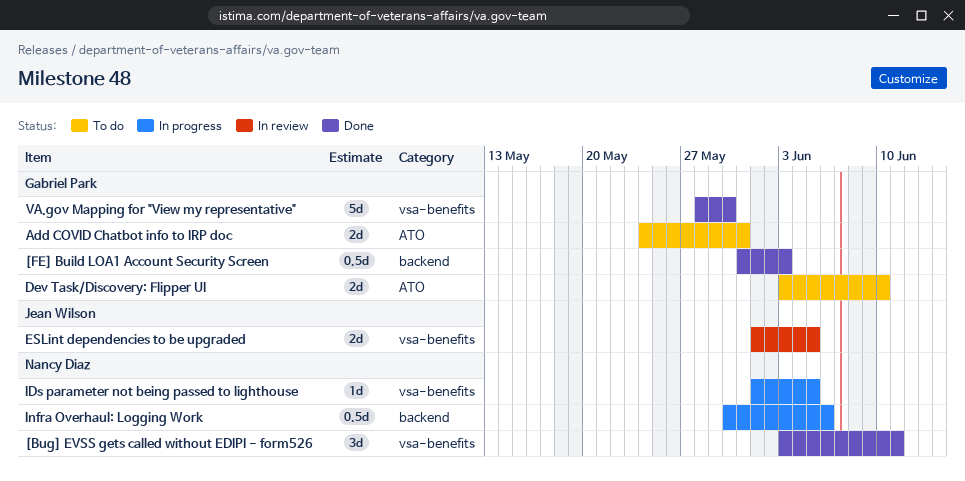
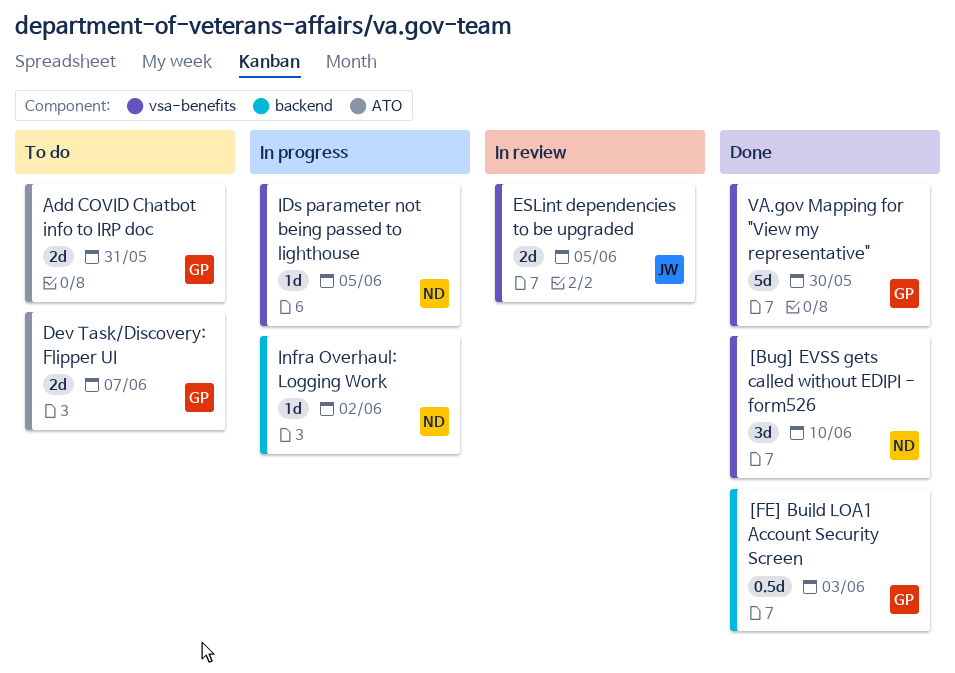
[Bug] EVSS gets called without EDIPI - form526, due: Jun 11 -> Jun 10
Dev Task/Discovery: Flipper UI, due: Jun 10 -> Jun 7
Infra Overhaul: Logging Work, estimate: 0.5d -> 1d
Infra Overhaul: Logging Work, due: Jun 6 -> Jun 2

